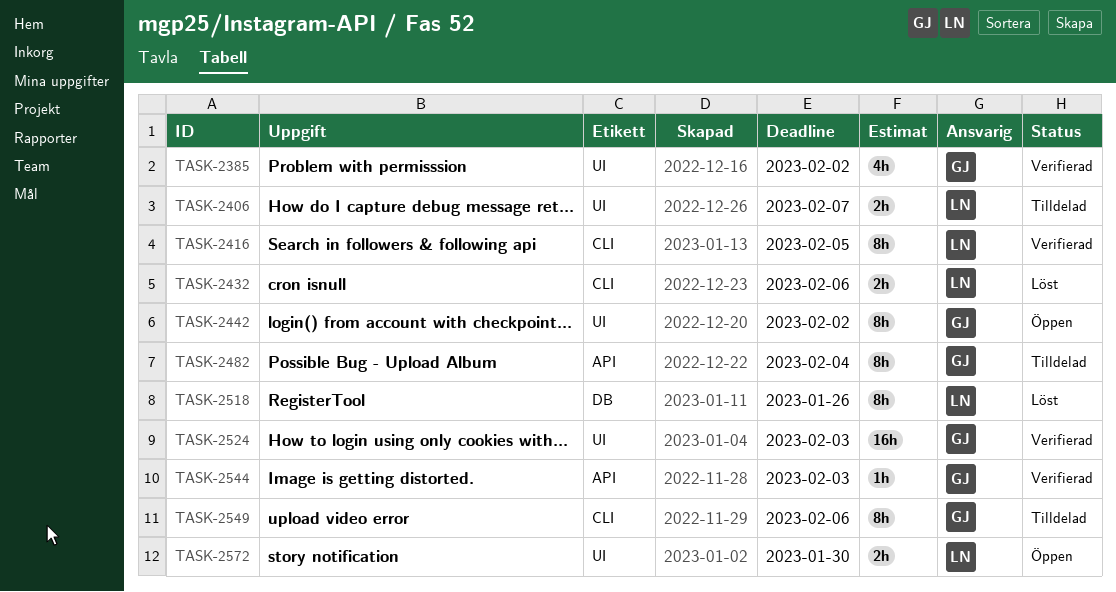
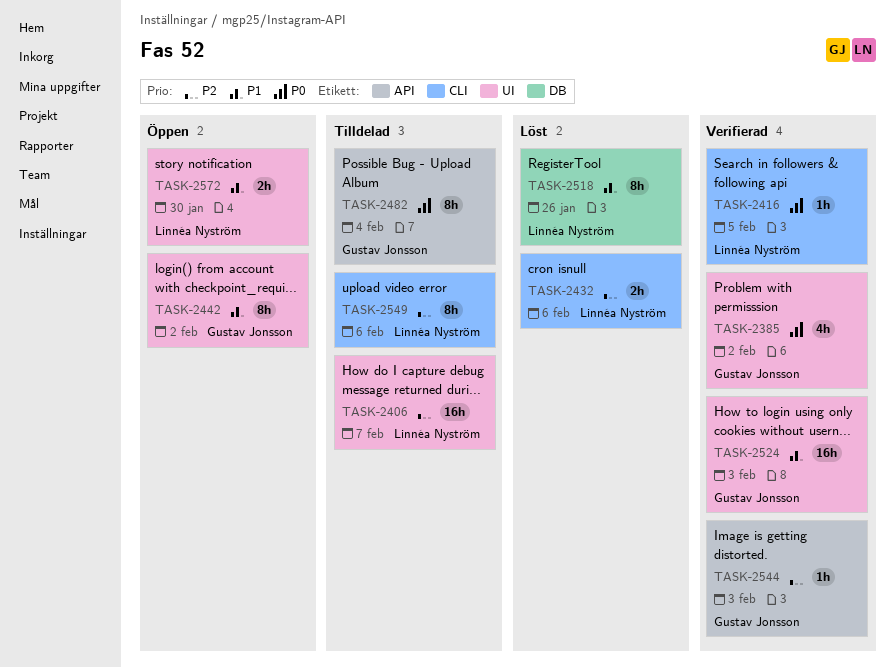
TASK-2406, estimate: 2h -> 16h
TASK-2416, estimate: 8h -> 1h
TASK-2549, owner: Gustav Jonsson -> Linnéa Nyström

